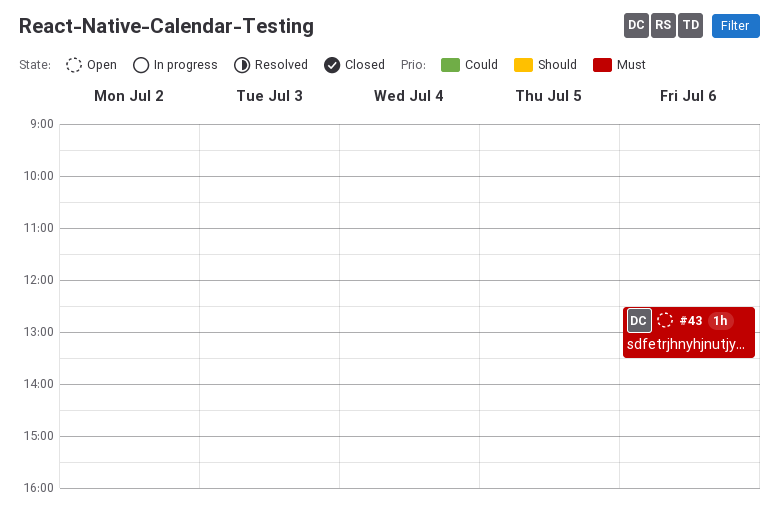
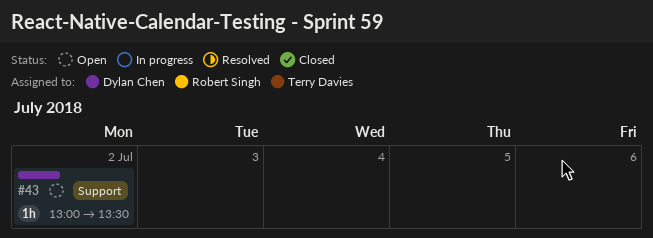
#43, day: Jul 6 -> Jul 2
#43, begins: 12:30 -> 13:00

